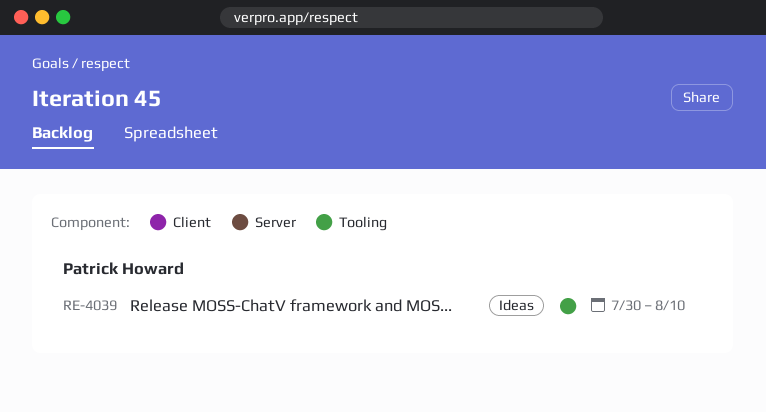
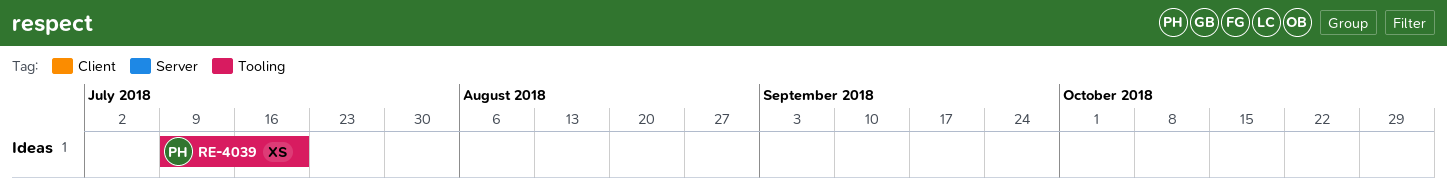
RE-4039, start: Jul 30 -> Jul 9
RE-4039, due: Aug 10 -> Jul 20

